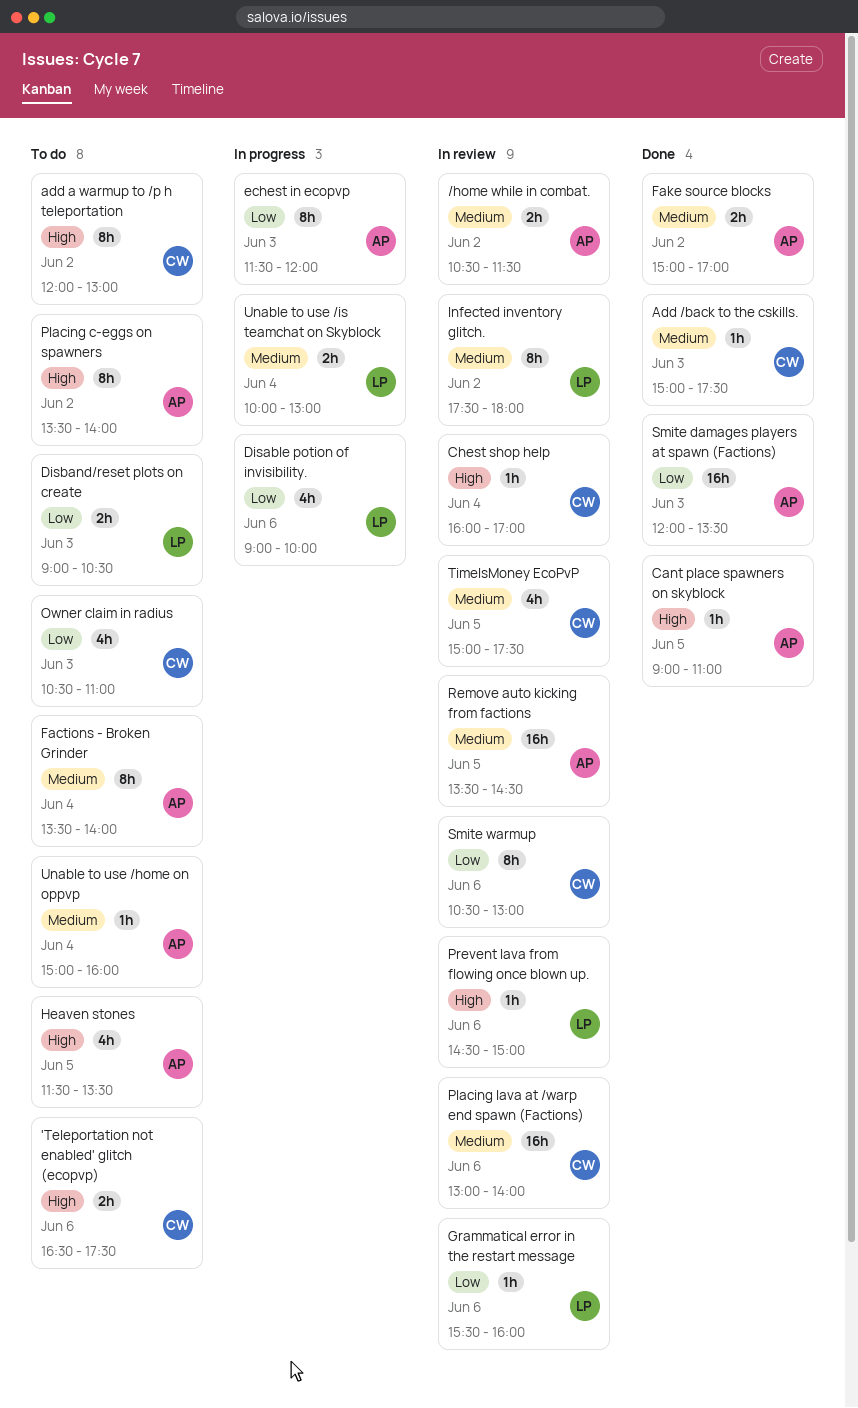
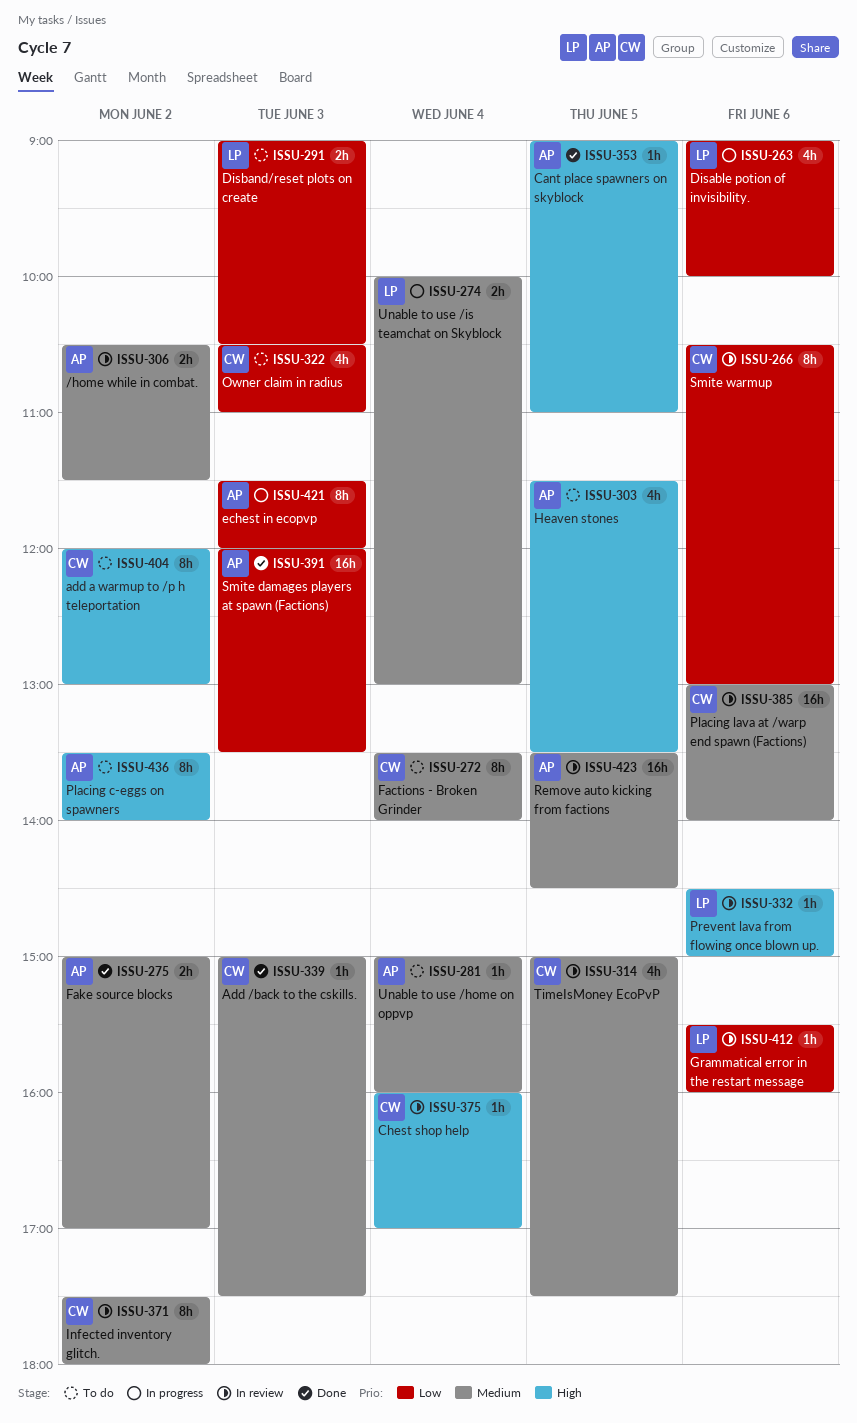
'Teleportation not enabled' glitch (ecopvp): present -> none
Factions - Broken Grinder, owner: AP -> CW
Infected inventory glitch., owner: LP -> CW

